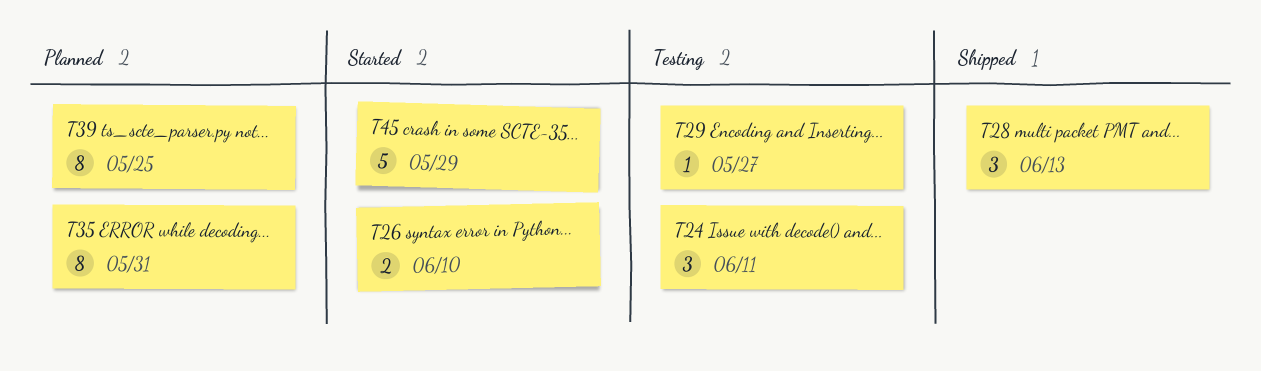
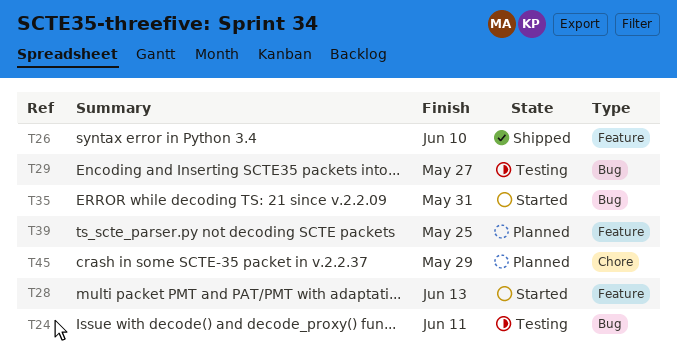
T26, status: Started -> Shipped
T28, status: Shipped -> Started
T35, status: Planned -> Started
T45, status: Started -> Planned

